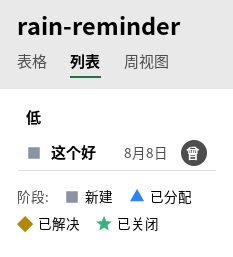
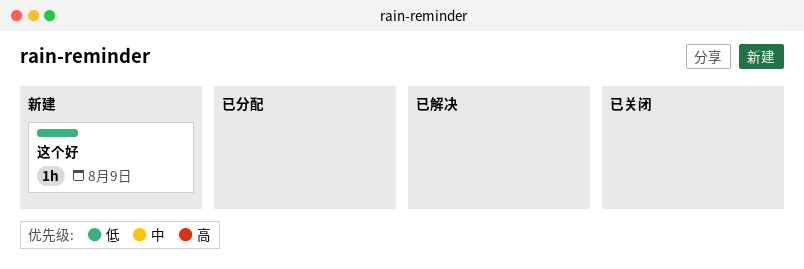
这个好, due: Aug 8 -> Aug 9

